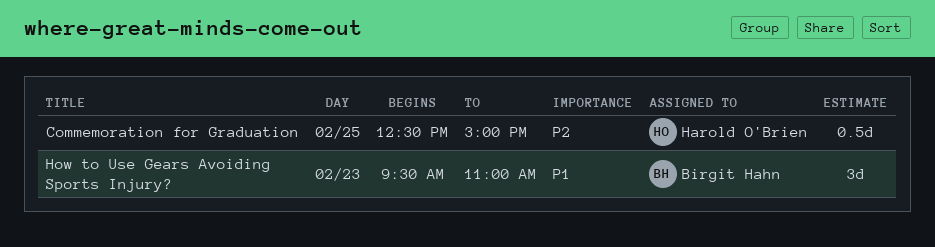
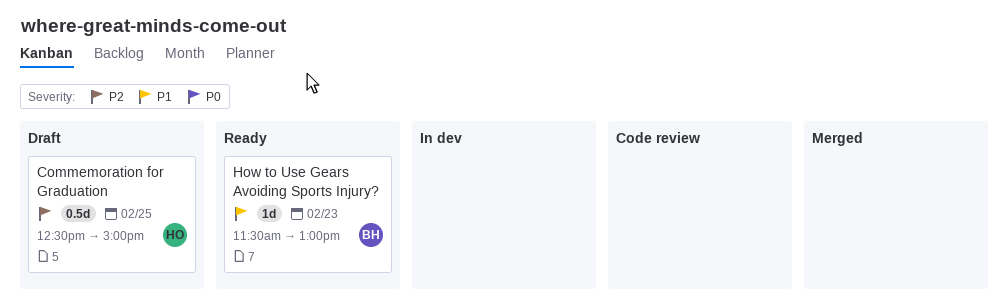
How to Use Gears Avoiding Sports Injury?, estimate: 3d -> 1d
How to Use Gears Avoiding Sports Injury?, begins: 09:30 -> 11:30
How to Use Gears Avoiding Sports Injury?, ends: 11:00 -> 13:00

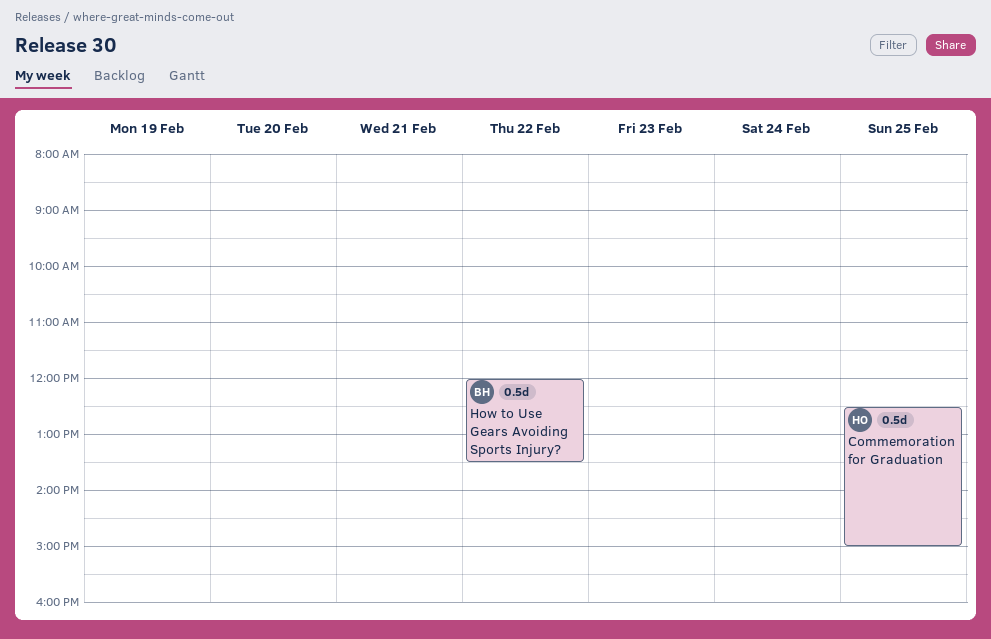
How to Use Gears Avoiding Sports Injury?, estimate: 1d -> 0.5d
How to Use Gears Avoiding Sports Injury?, day: Feb 23 -> Feb 22
How to Use Gears Avoiding Sports Injury?, begins: 11:30 -> 12:00
How to Use Gears Avoiding Sports Injury?, ends: 13:00 -> 13:30

